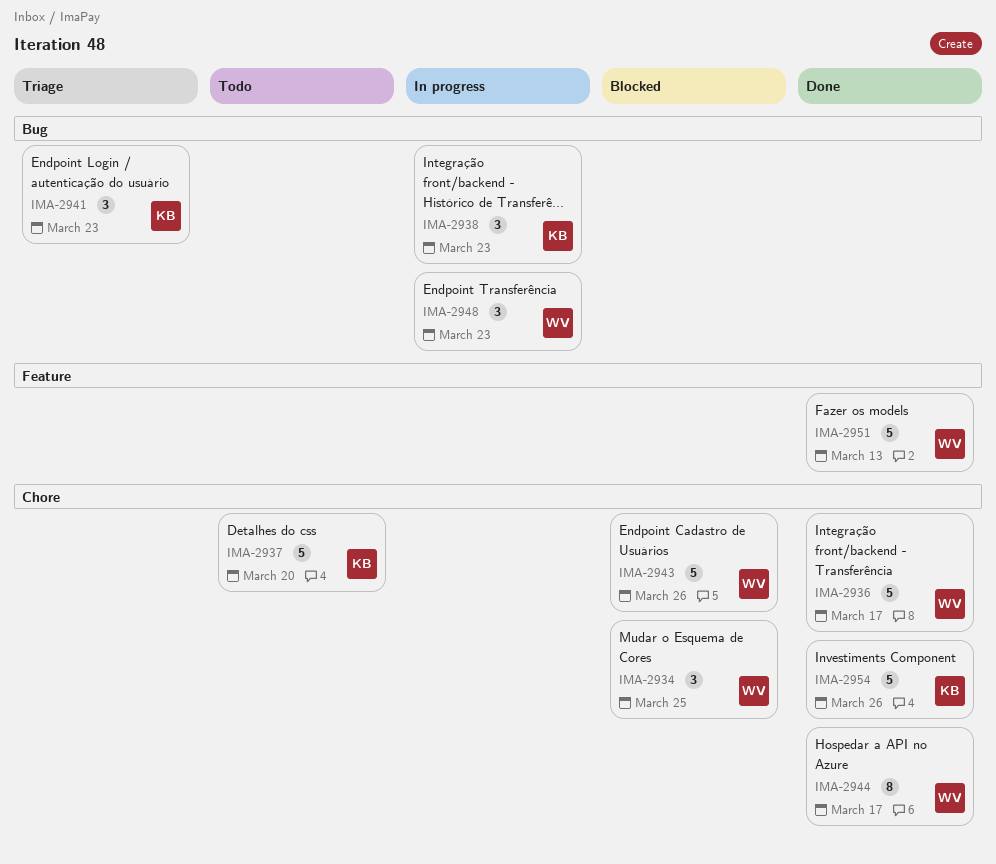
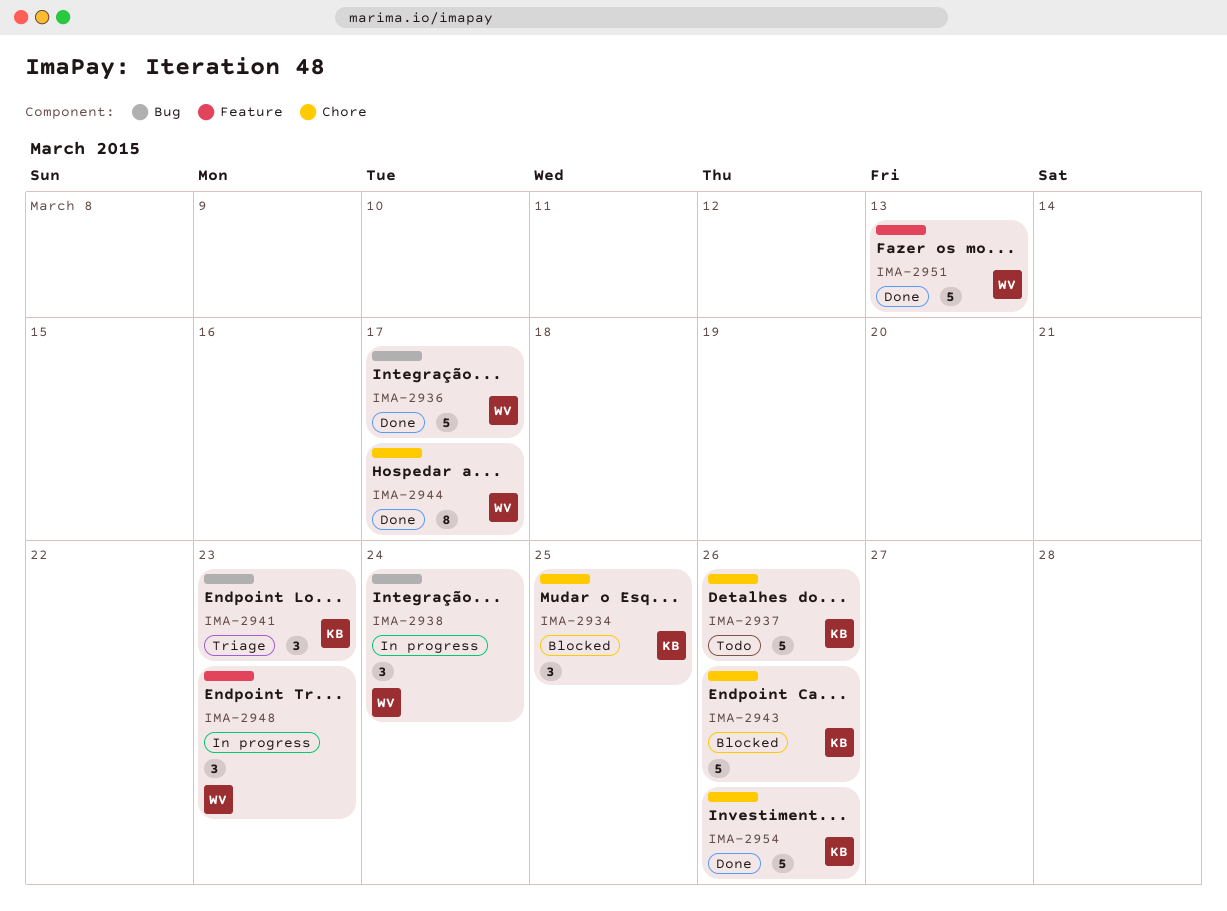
IMA-2934, owner: WV -> KB
IMA-2936, label: Chore -> Bug
IMA-2937, due: Mar 20 -> Mar 26
IMA-2938, owner: KB -> WV
IMA-2938, due: Mar 23 -> Mar 24
IMA-2943, owner: WV -> KB
IMA-2948, label: Bug -> Feature

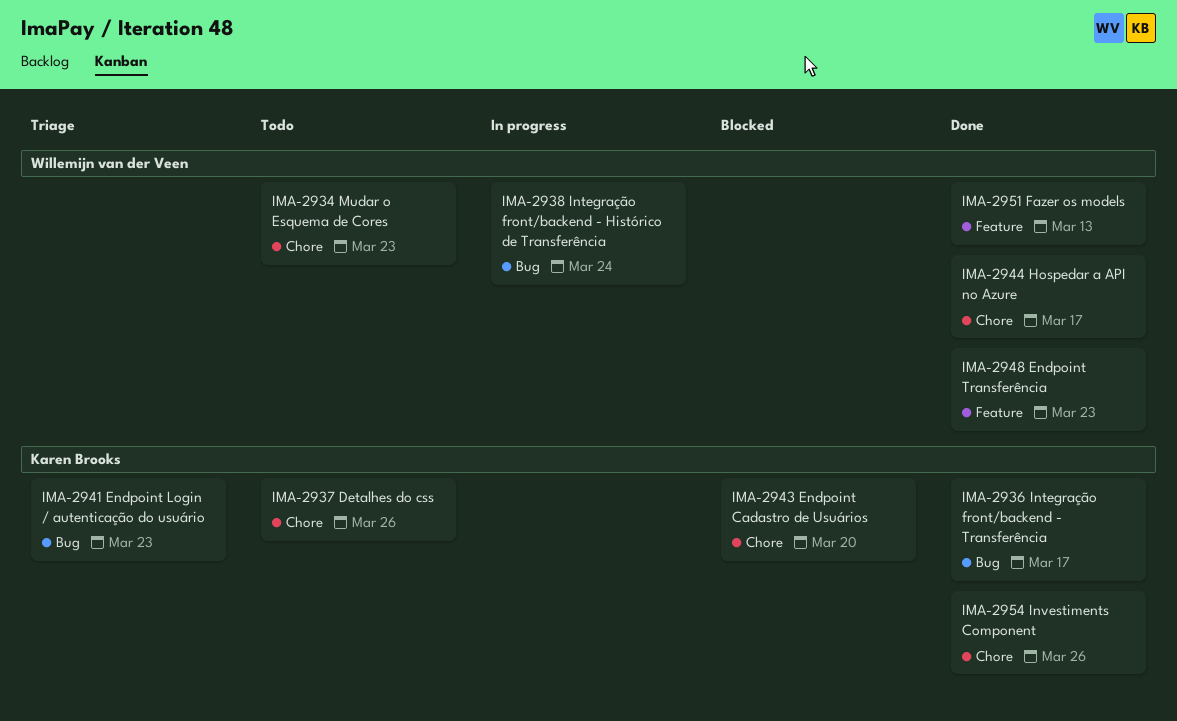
IMA-2934, status: Blocked -> Todo
IMA-2934, owner: Karen Brooks -> Willemijn van der Veen
IMA-2934, due: Mar 25 -> Mar 23
IMA-2936, owner: Willemijn van der Veen -> Karen Brooks
IMA-2943, due: Mar 26 -> Mar 20
IMA-2948, status: In progress -> Done

